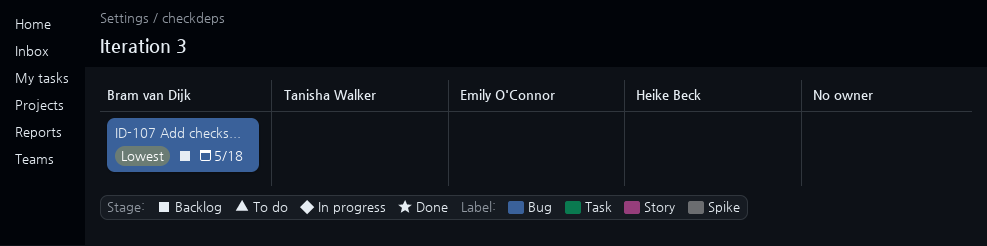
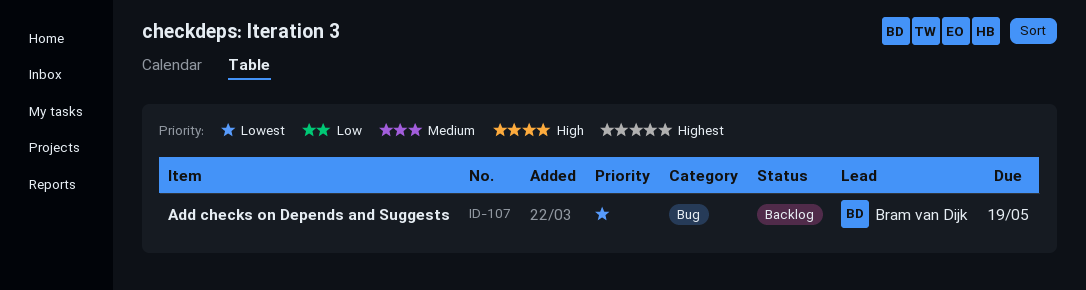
ID-107, due: May 18 -> May 19

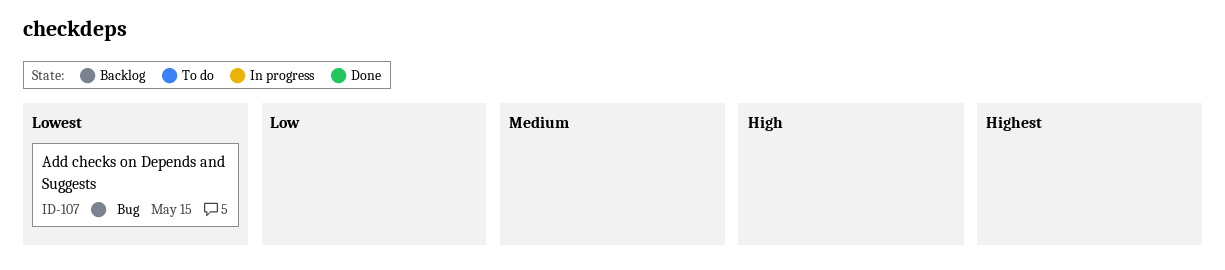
ID-107, due: May 19 -> May 15

